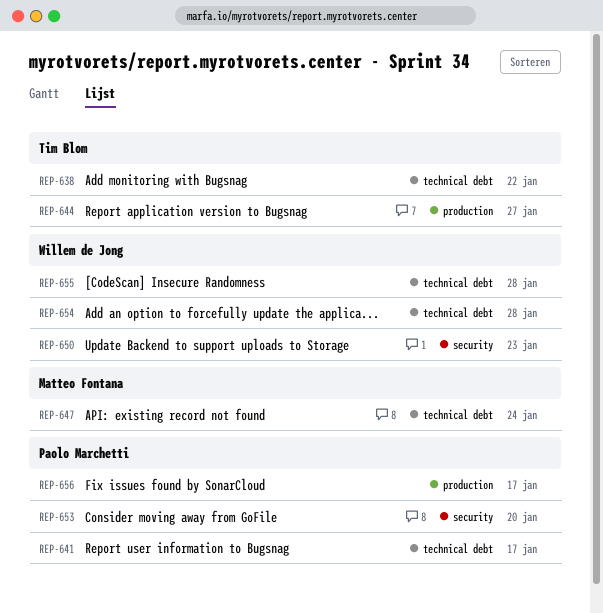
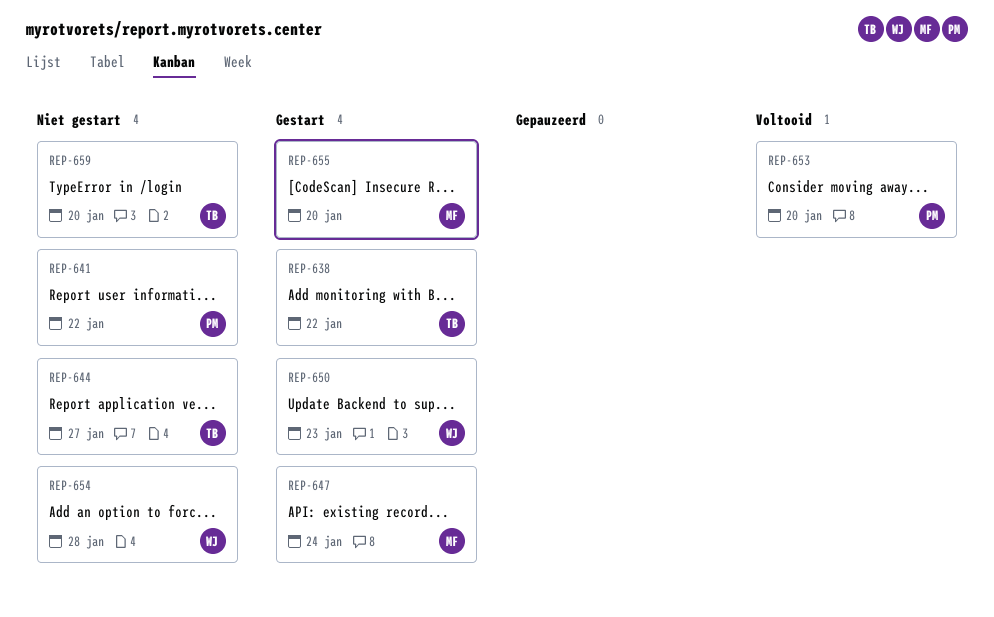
REP-641, due: Jan 17 -> Jan 22
REP-655, owner: Willem de Jong -> Matteo Fontana
REP-655, due: Jan 28 -> Jan 20
REP-656: present -> none
REP-659: none -> present

